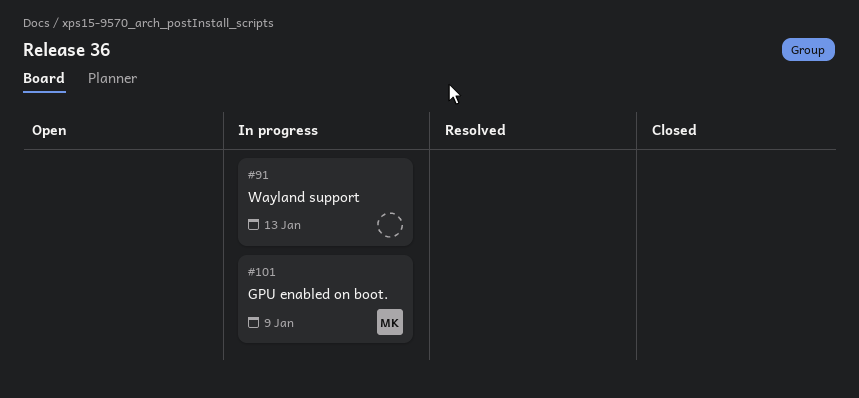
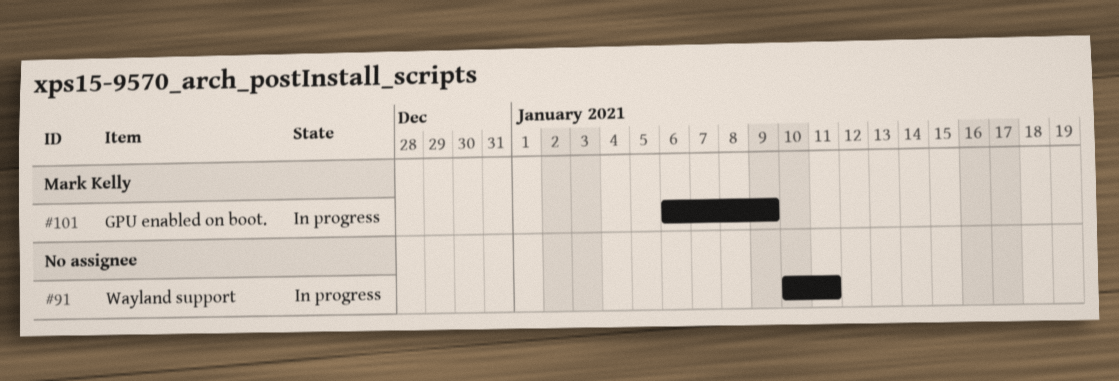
#91, due: Jan 13 -> Jan 11

